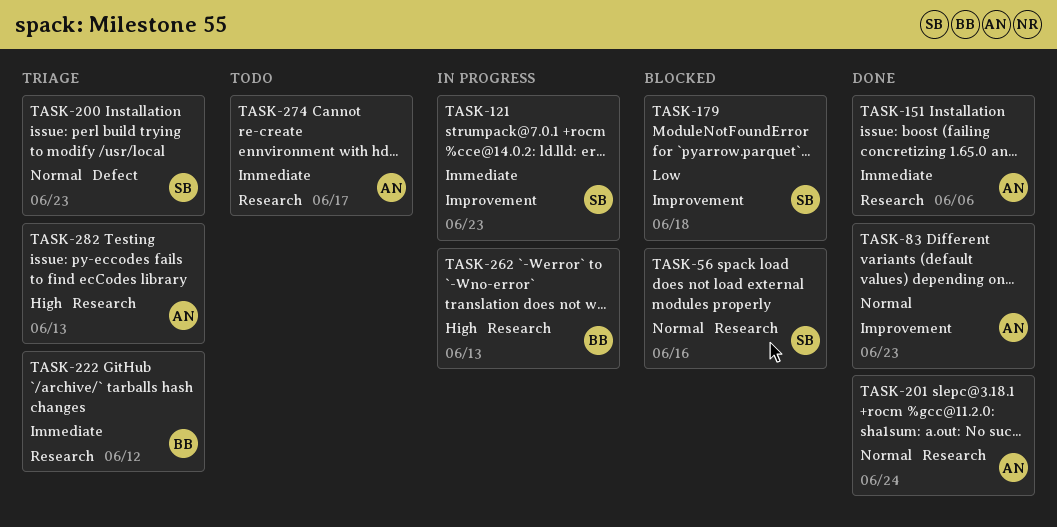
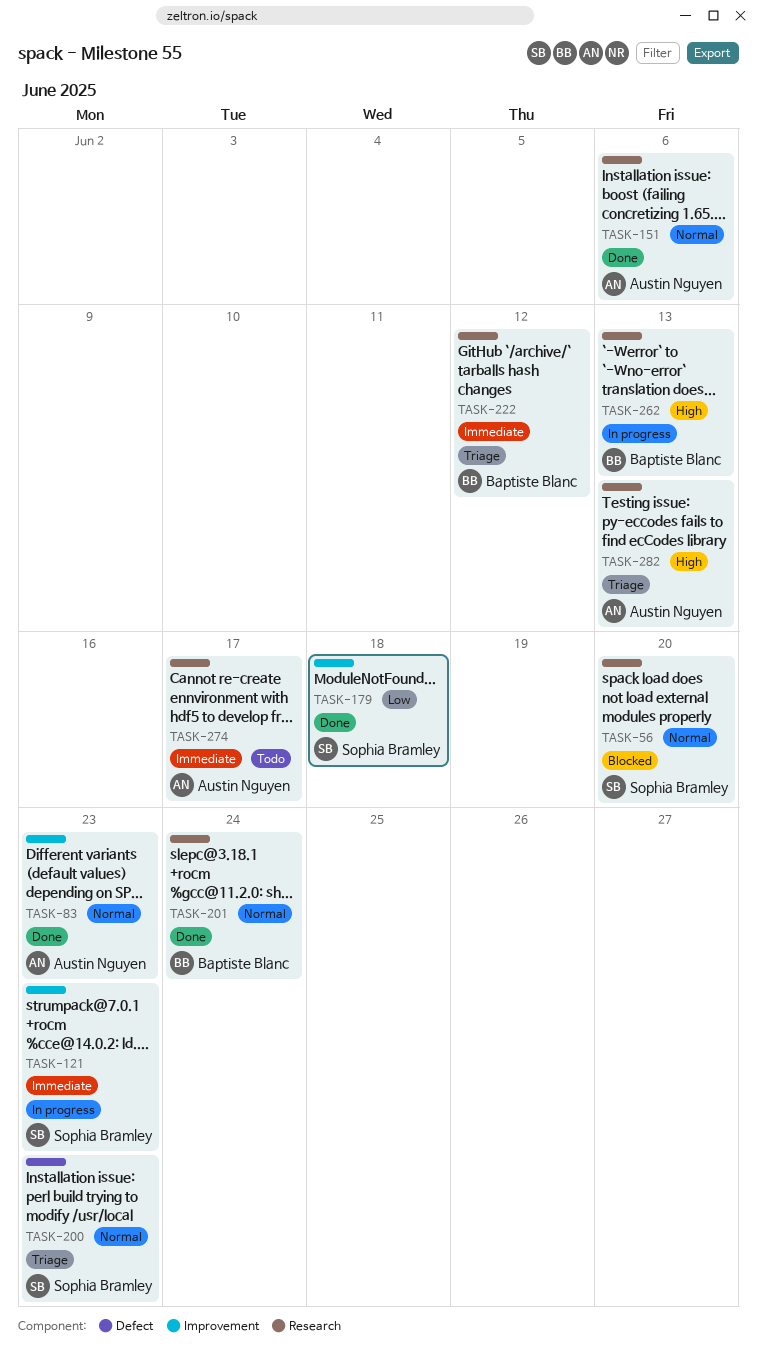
TASK-56, due: Jun 16 -> Jun 20
TASK-151, priority: Immediate -> Normal
TASK-179, status: Blocked -> Done
TASK-201, owner: Austin Nguyen -> Baptiste Blanc

